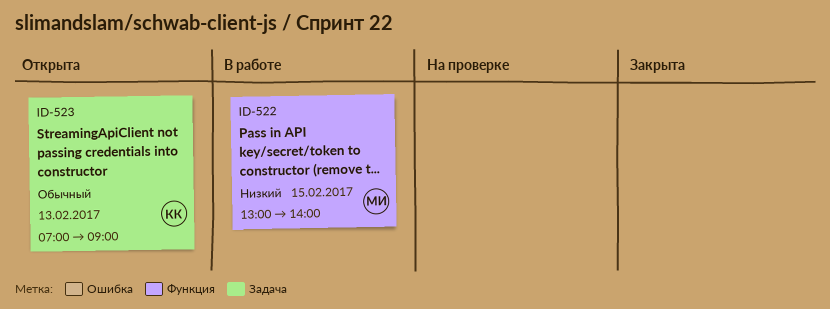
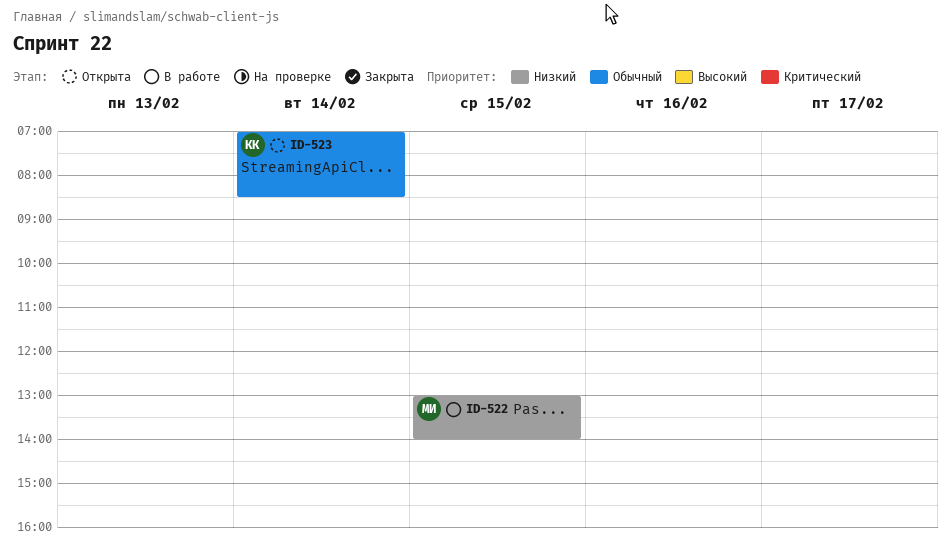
ID-523, day: Feb 13 -> Feb 14
ID-523, ends: 09:00 -> 08:30

